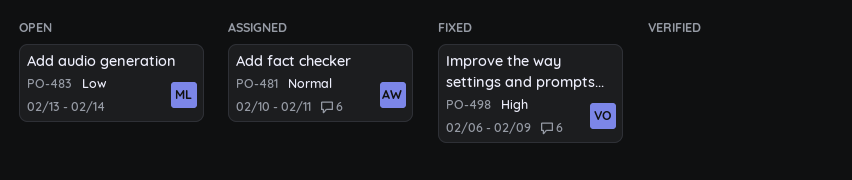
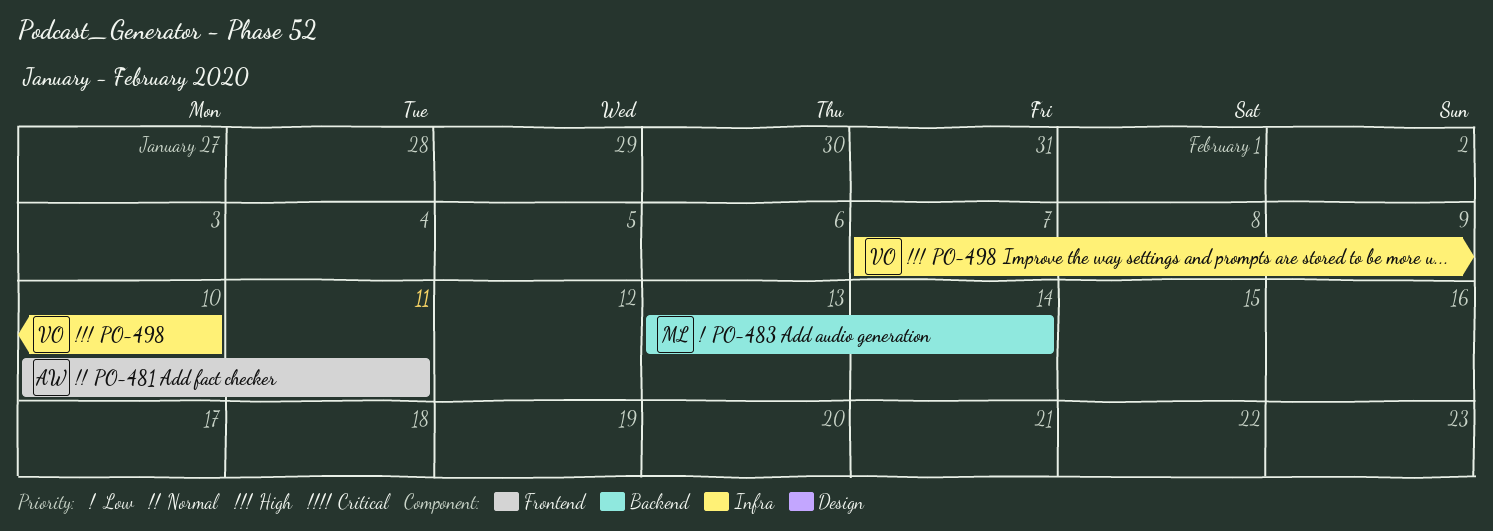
PO-498, start: Feb 6 -> Feb 7
PO-498, due: Feb 9 -> Feb 10

